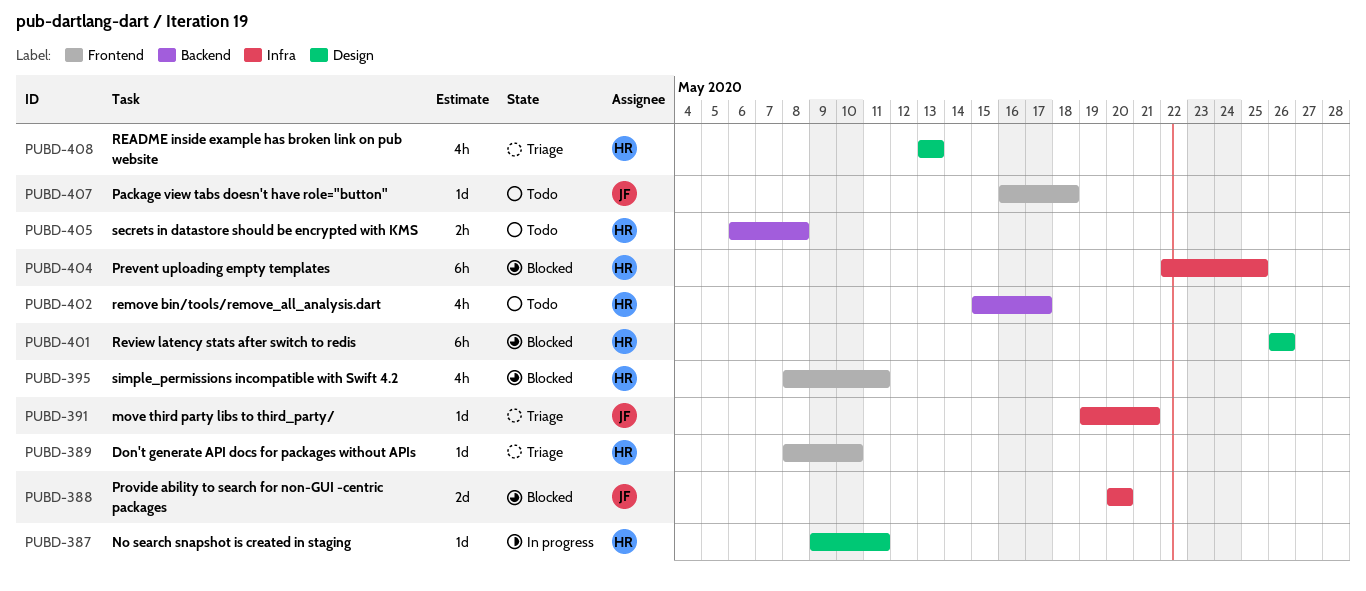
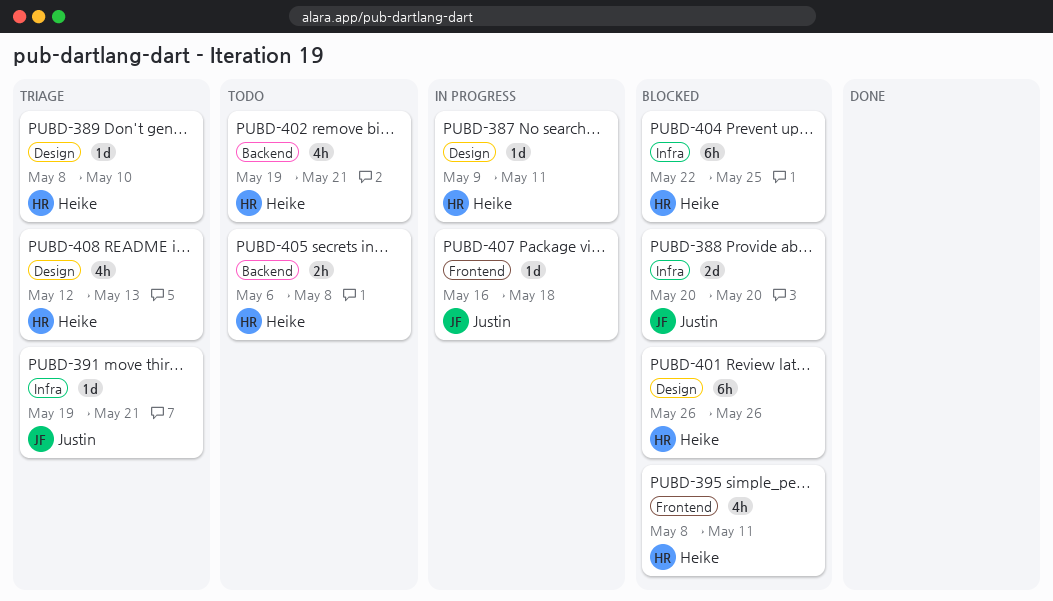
PUBD-389, label: Frontend -> Design
PUBD-402, start: May 15 -> May 19
PUBD-402, due: May 17 -> May 21
PUBD-407, status: Todo -> In progress
PUBD-408, start: May 13 -> May 12

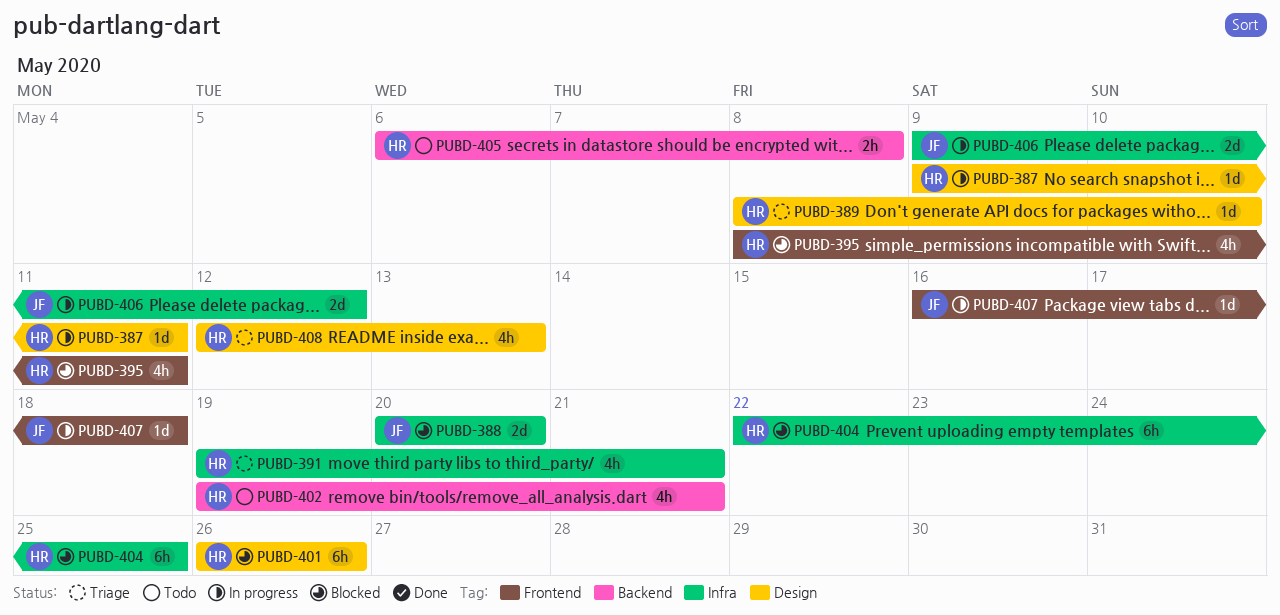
PUBD-391, owner: Justin -> Heike
PUBD-391, estimate: 1d -> 4h
PUBD-406: none -> present

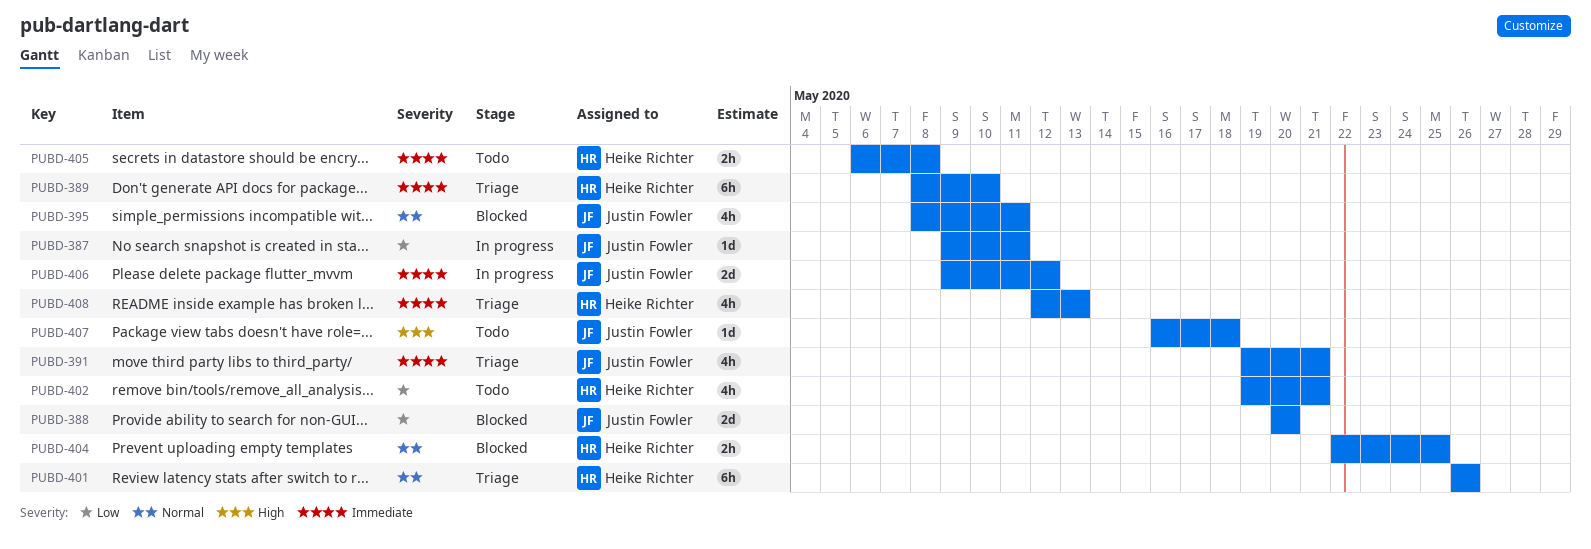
PUBD-387, owner: Heike Richter -> Justin Fowler
PUBD-389, estimate: 1d -> 6h
PUBD-391, owner: Heike Richter -> Justin Fowler
PUBD-395, owner: Heike Richter -> Justin Fowler
PUBD-401, status: Blocked -> Triage
PUBD-404, estimate: 6h -> 2h
PUBD-407, status: In progress -> Todo

